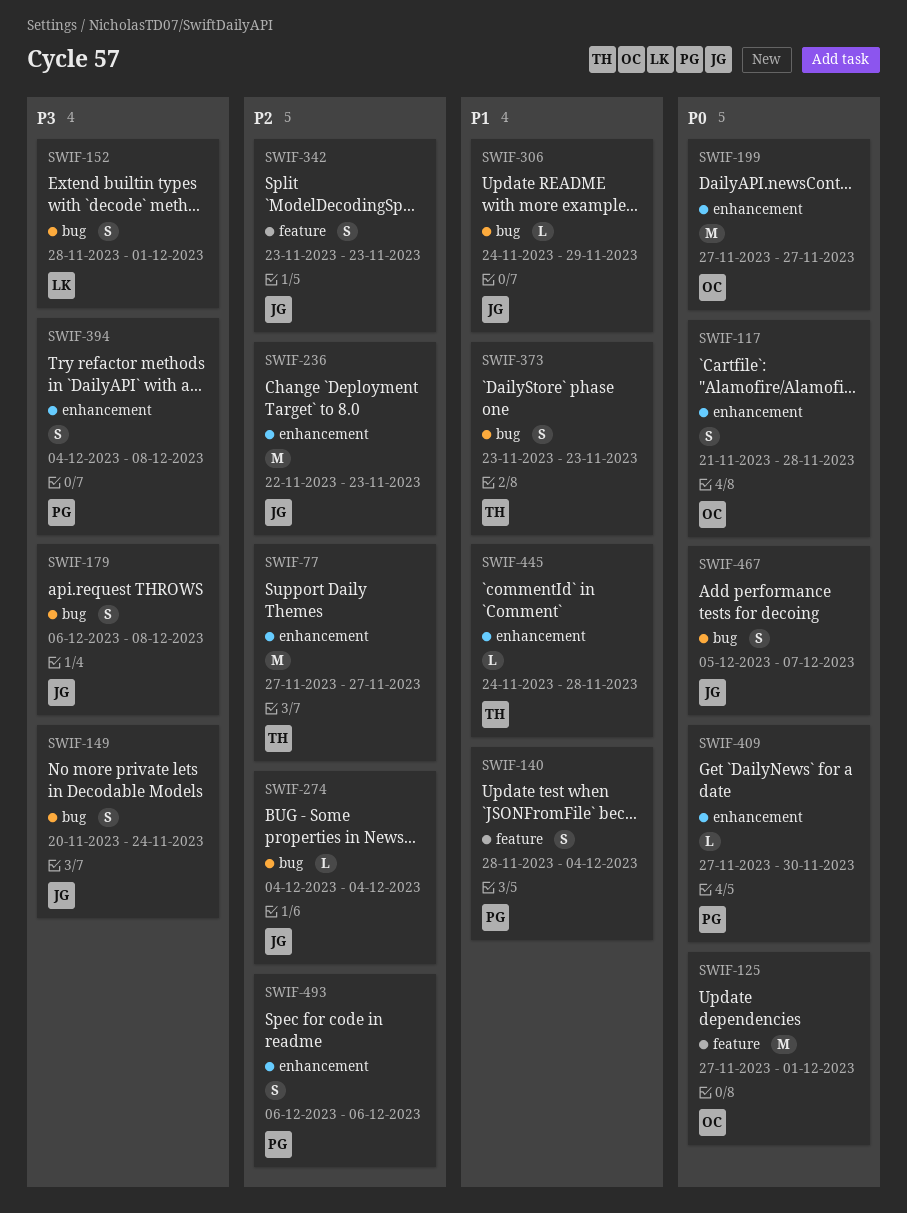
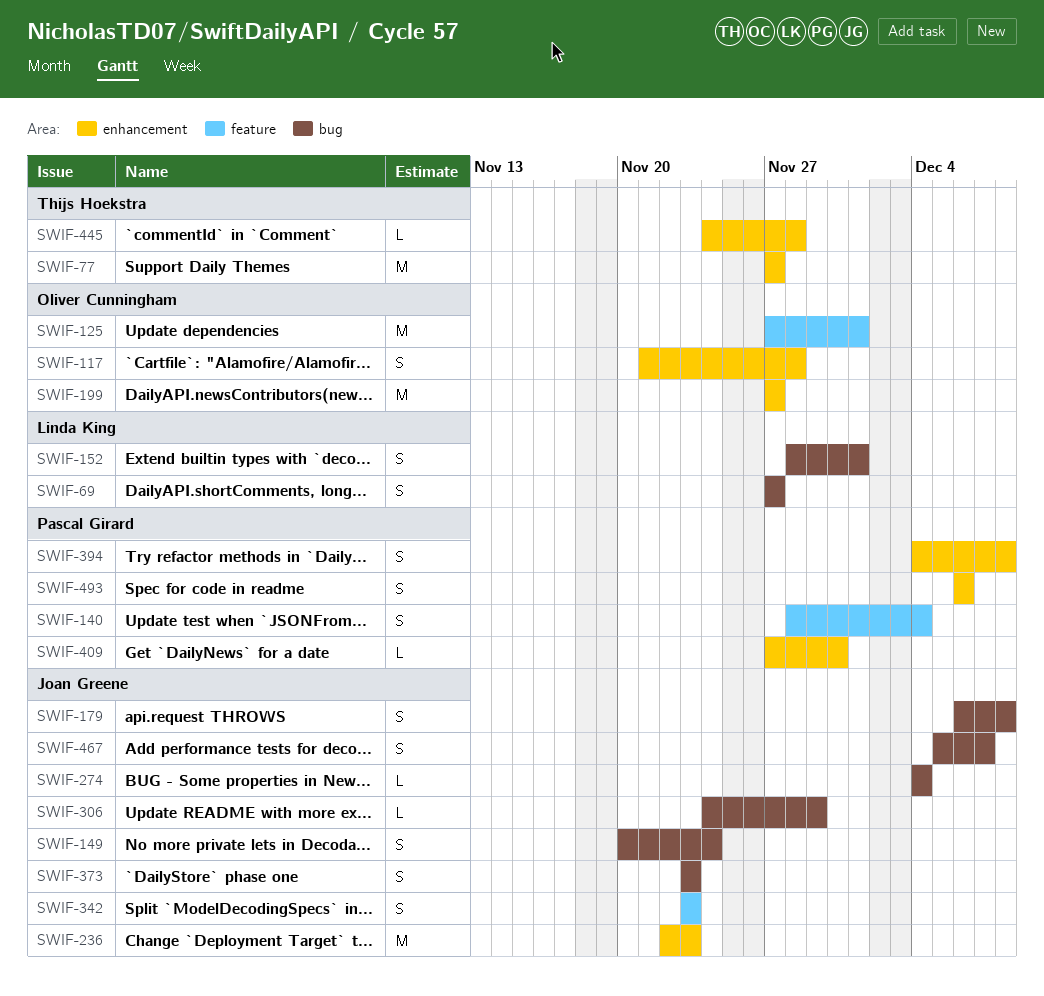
SWIF-69: none -> present
SWIF-373, owner: Thijs Hoekstra -> Joan Greene

